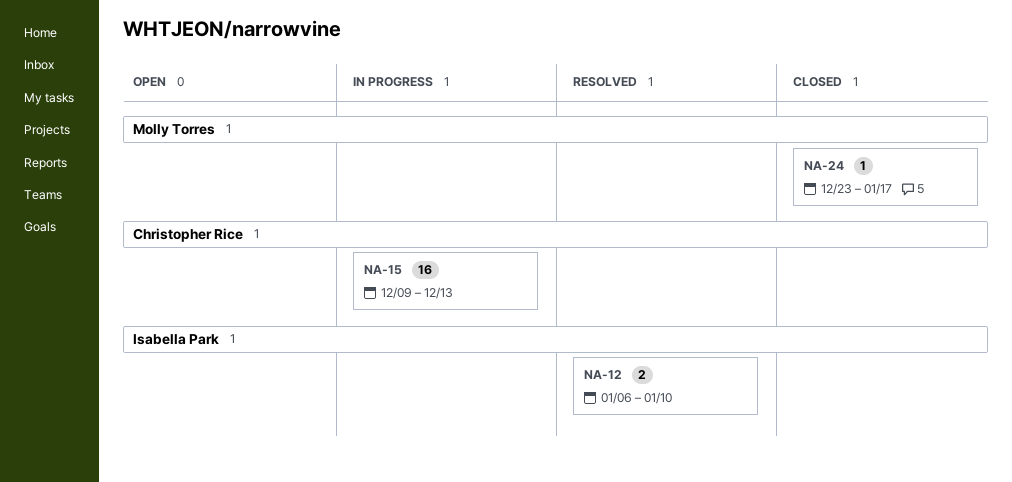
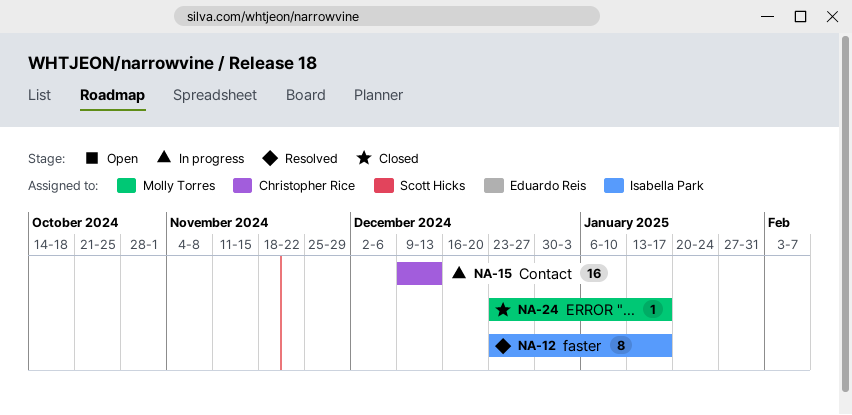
NA-12, estimate: 2 -> 8
NA-12, start: Jan 6 -> Dec 23
NA-12, due: Jan 10 -> Jan 17

